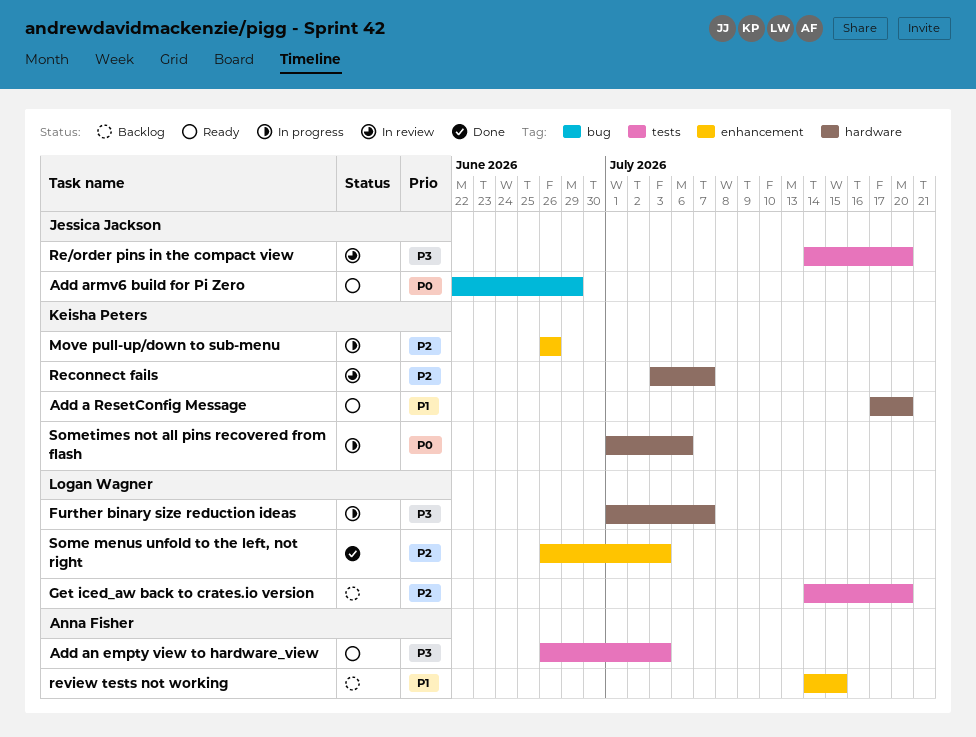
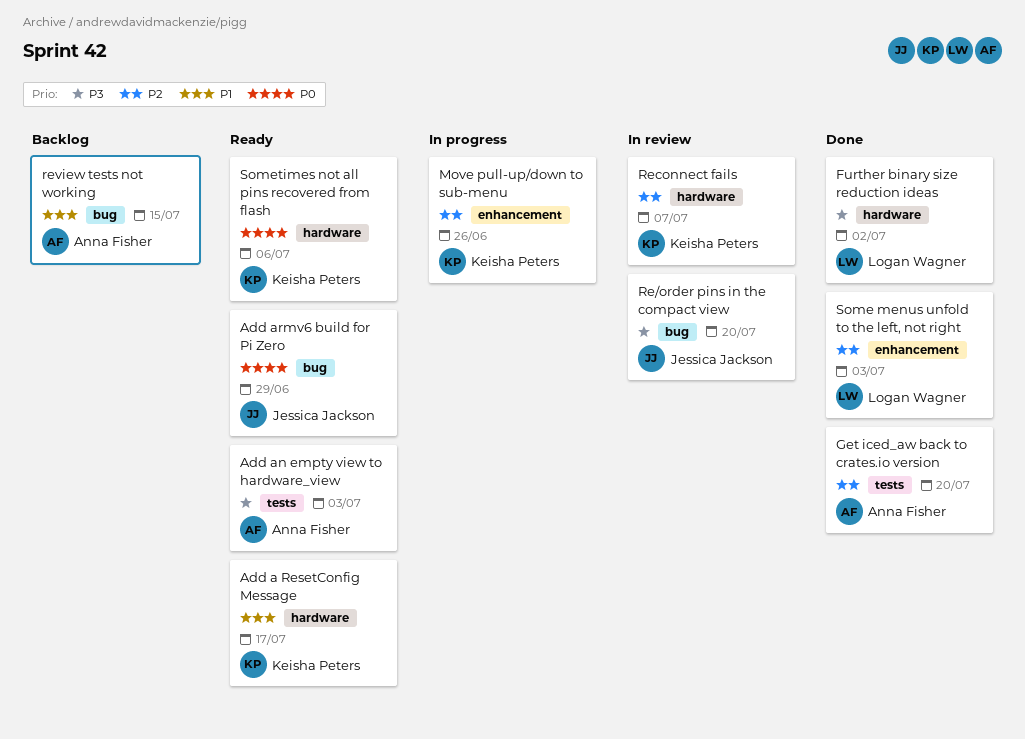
Add a ResetConfig Message, due: Jul 20 -> Jul 17
Further binary size reduction ideas, status: In progress -> Done
Further binary size reduction ideas, due: Jul 7 -> Jul 2
Get iced_aw back to crates.io version, status: Backlog -> Done
Get iced_aw back to crates.io version, owner: Logan Wagner -> Anna Fisher
Re/order pins in the compact view, label: tests -> bug
review tests not working, label: enhancement -> bug
Sometimes not all pins recovered from flash, status: In progress -> Ready

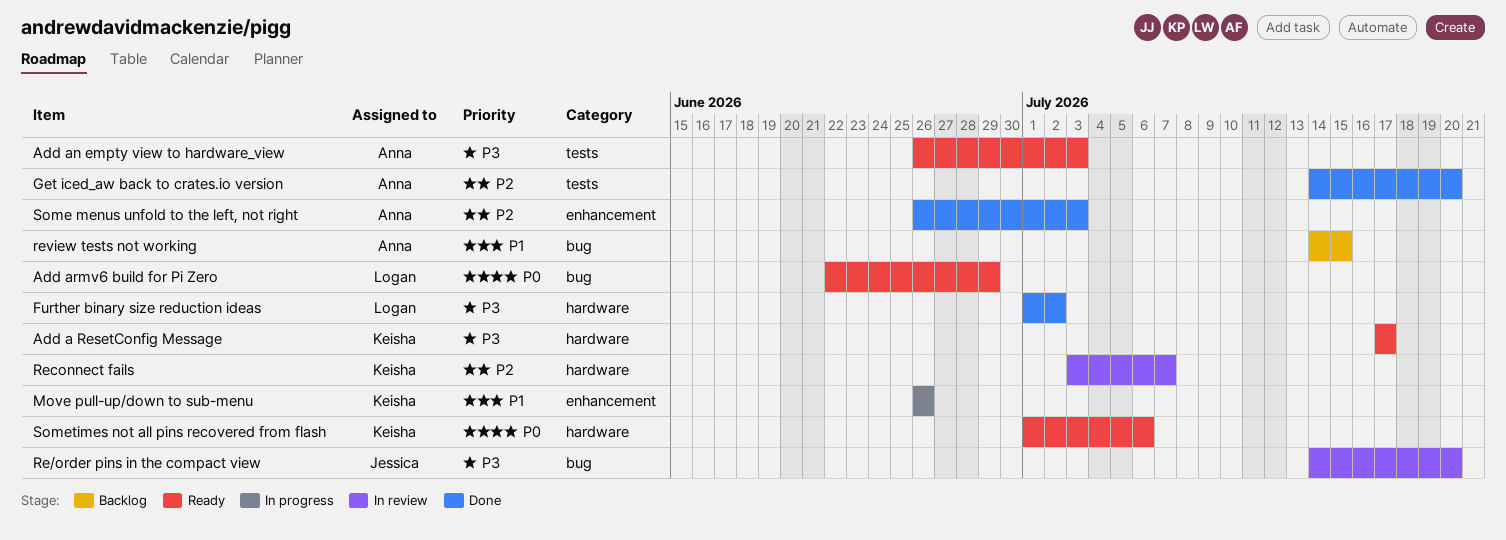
Add a ResetConfig Message, priority: P1 -> P3
Add armv6 build for Pi Zero, owner: Jessica Jackson -> Logan Wagner
Move pull-up/down to sub-menu, priority: P2 -> P1
Some menus unfold to the left, not right, owner: Logan Wagner -> Anna Fisher

